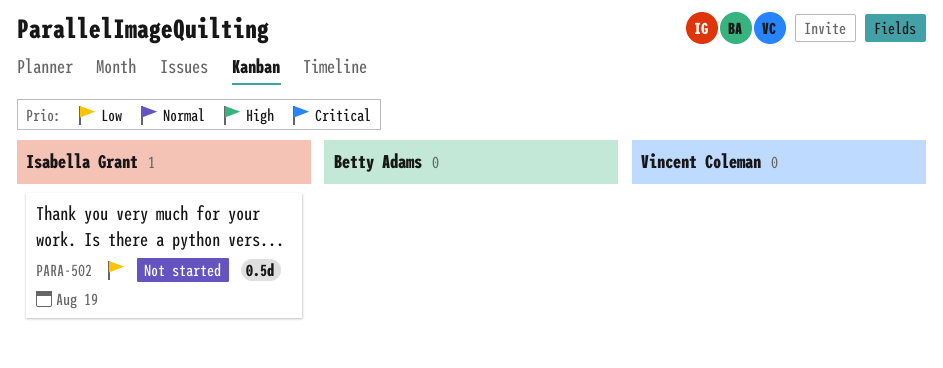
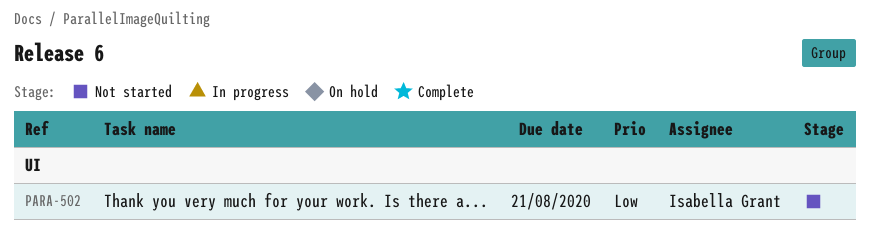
PARA-502, due: Aug 19 -> Aug 21

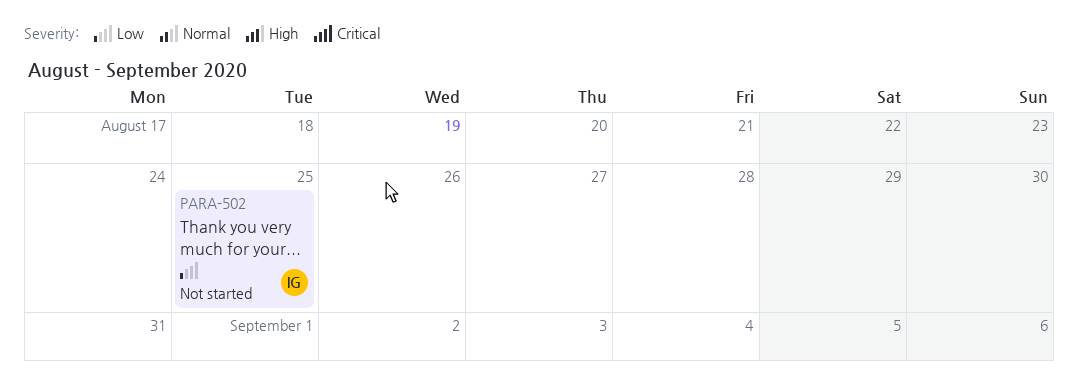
PARA-502, due: Aug 21 -> Aug 25

